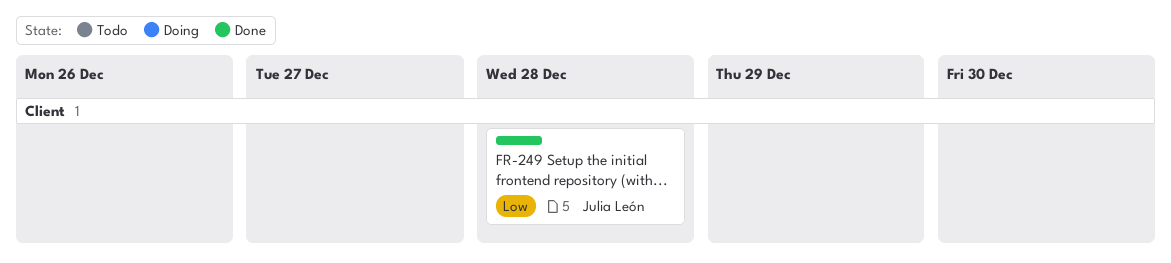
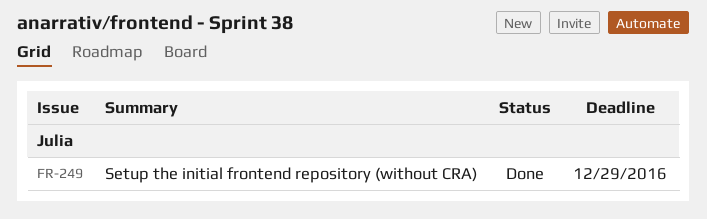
FR-249, due: Dec 28 -> Dec 29

